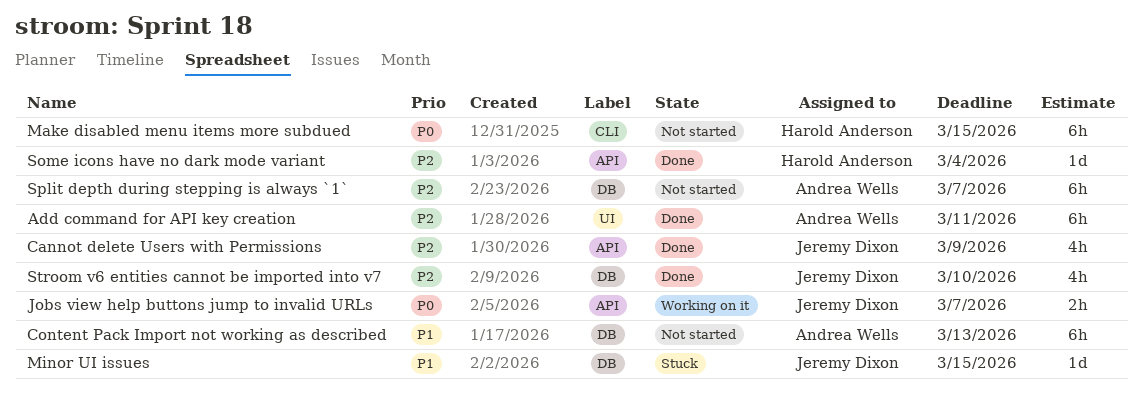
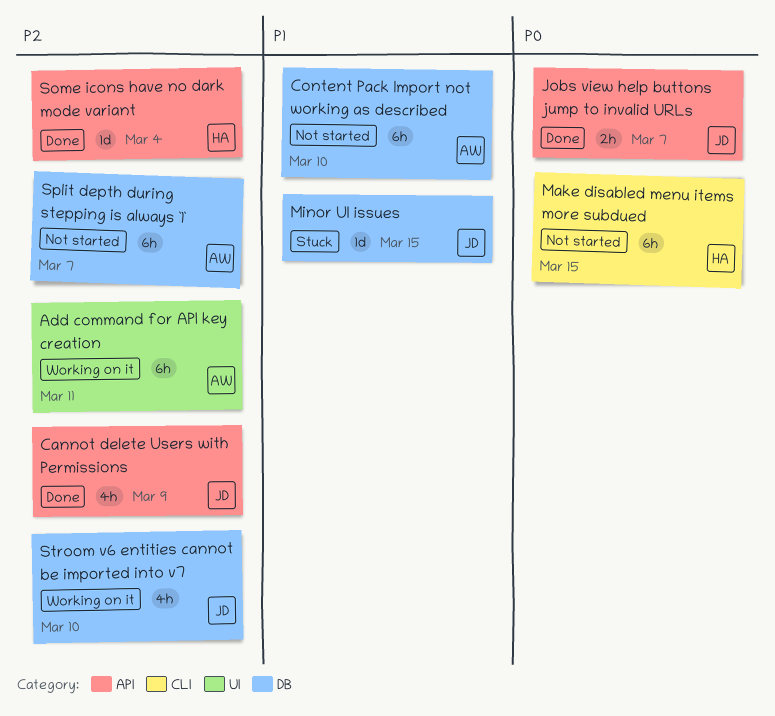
Add command for API key creation, status: Done -> Working on it
Content Pack Import not working as described, due: Mar 13 -> Mar 10
Jobs view help buttons jump to invalid URLs, status: Working on it -> Done
Stroom v6 entities cannot be imported into v7, status: Done -> Working on it

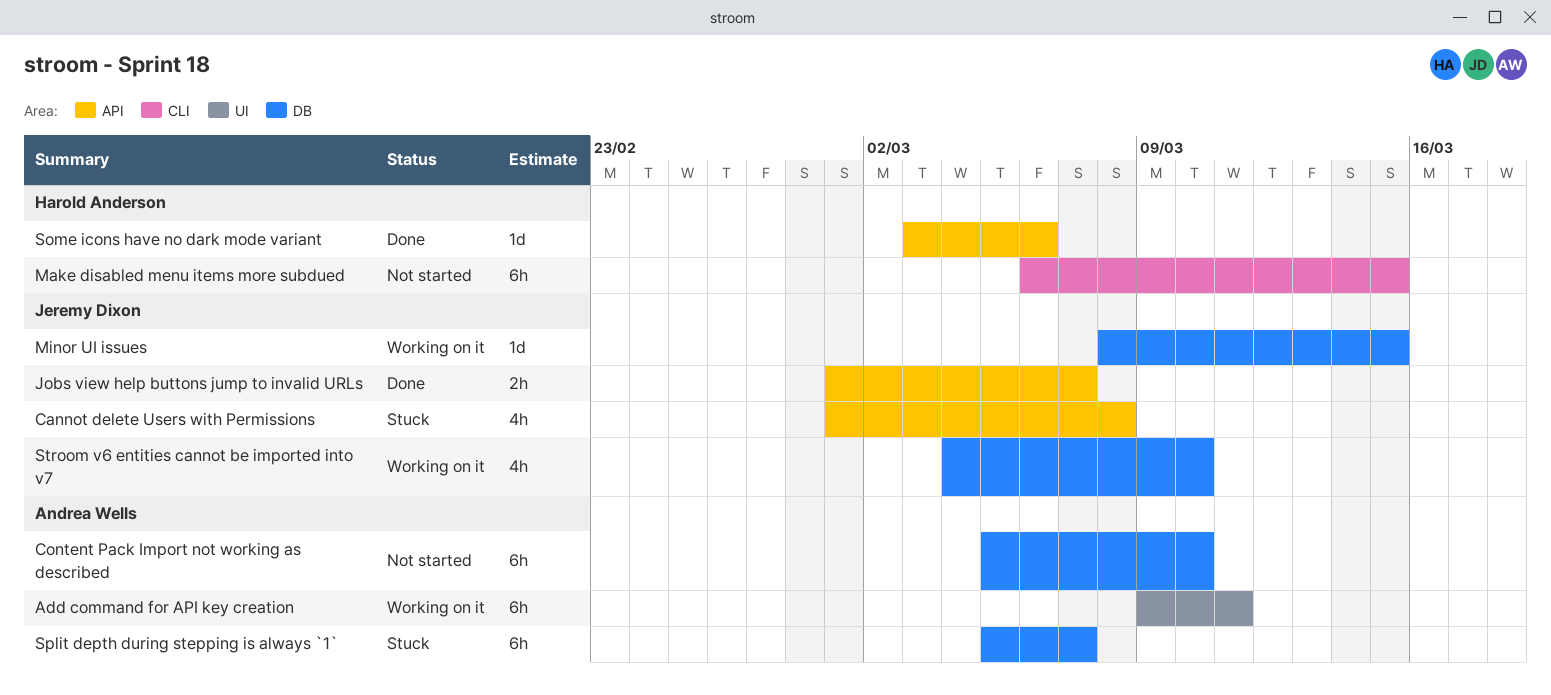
Cannot delete Users with Permissions, status: Done -> Stuck
Cannot delete Users with Permissions, due: Mar 9 -> Mar 8
Minor UI issues, status: Stuck -> Working on it
Some icons have no dark mode variant, due: Mar 4 -> Mar 6
Split depth during stepping is always `1`, status: Not started -> Stuck

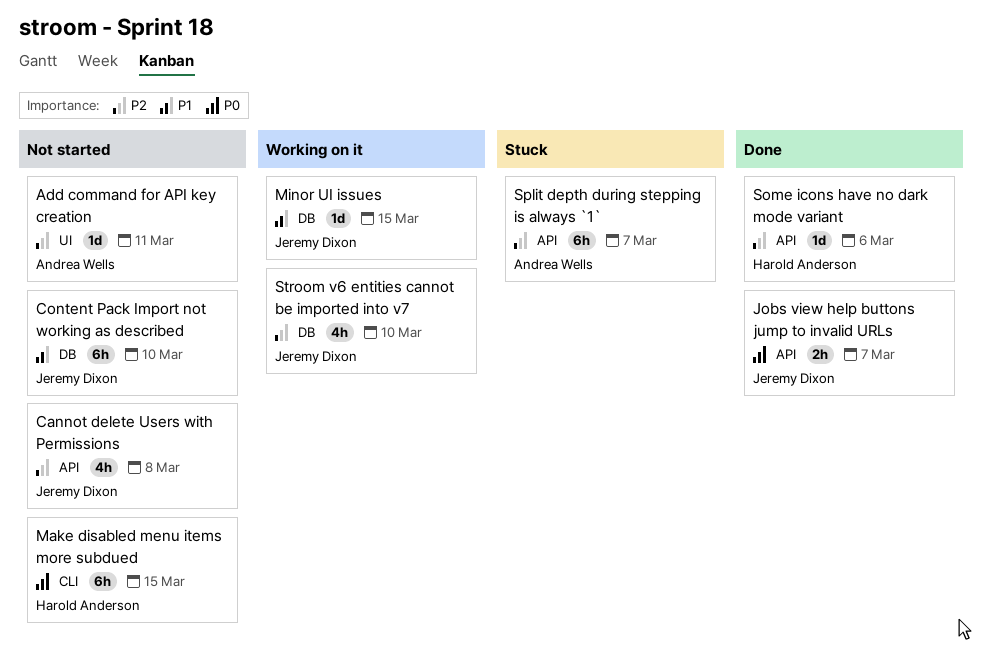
Add command for API key creation, status: Working on it -> Not started
Add command for API key creation, estimate: 6h -> 1d
Cannot delete Users with Permissions, status: Stuck -> Not started
Content Pack Import not working as described, owner: Andrea Wells -> Jeremy Dixon
Split depth during stepping is always `1`, label: DB -> API

